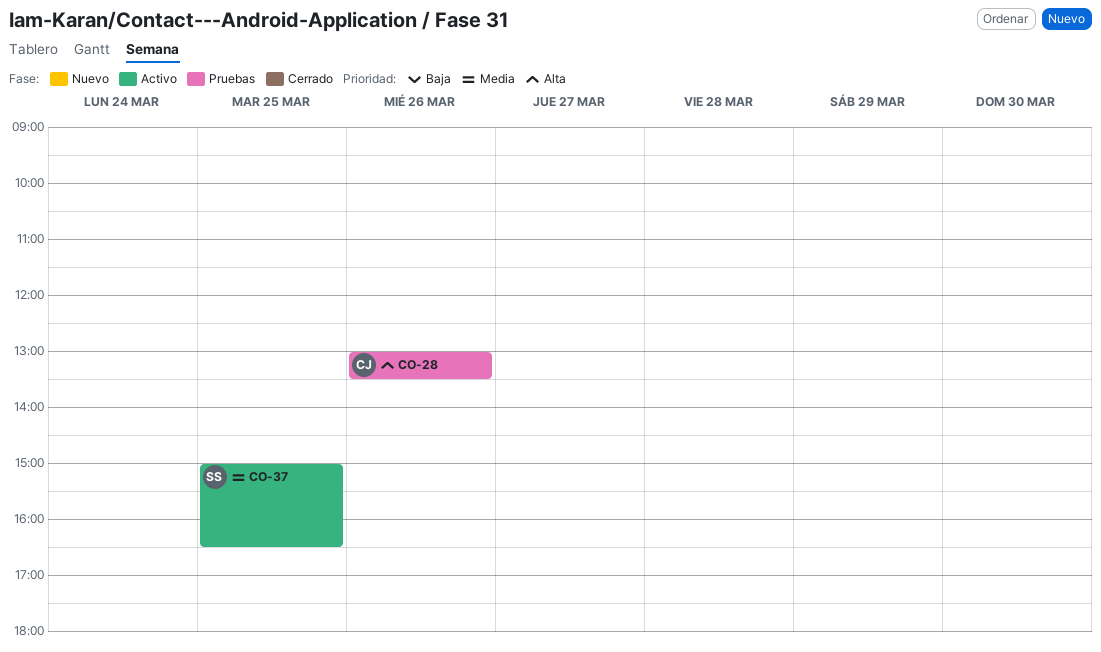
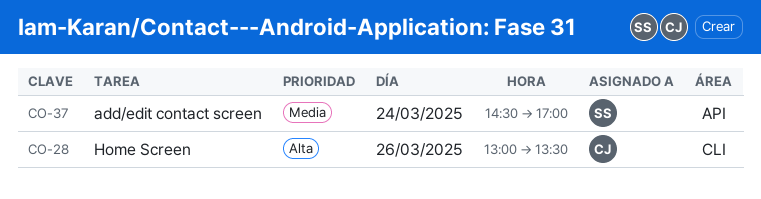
CO-37, day: Mar 25 -> Mar 24
CO-37, begins: 15:00 -> 14:30
CO-37, ends: 16:30 -> 17:00

